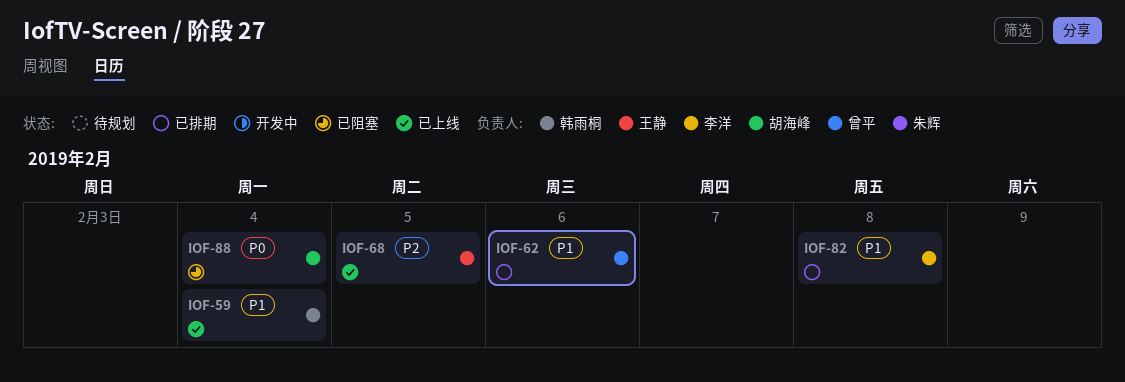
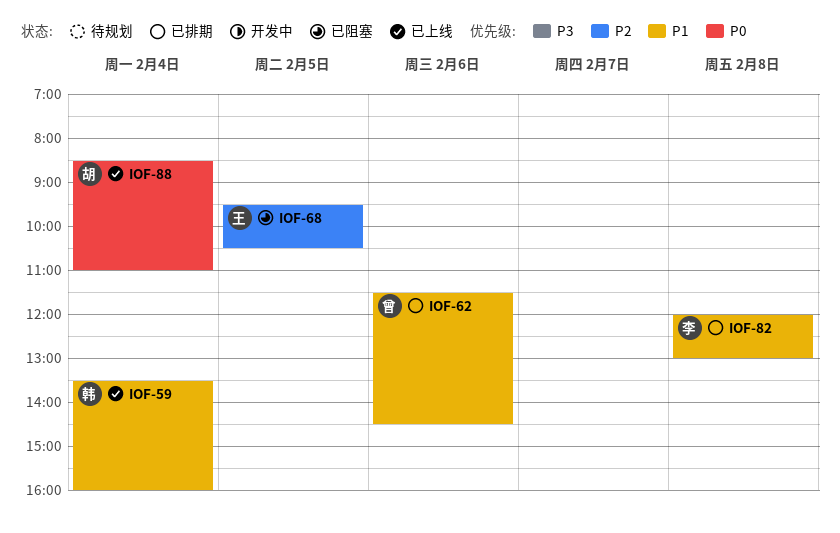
IOF-68, status: 已上线 -> 已阻塞
IOF-88, status: 已阻塞 -> 已上线

